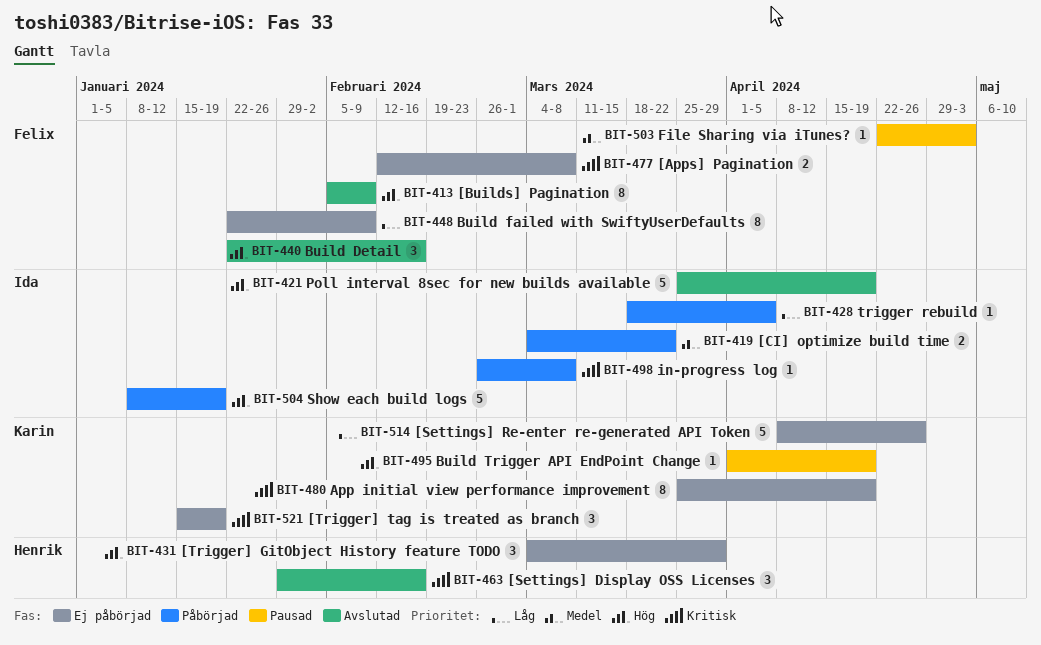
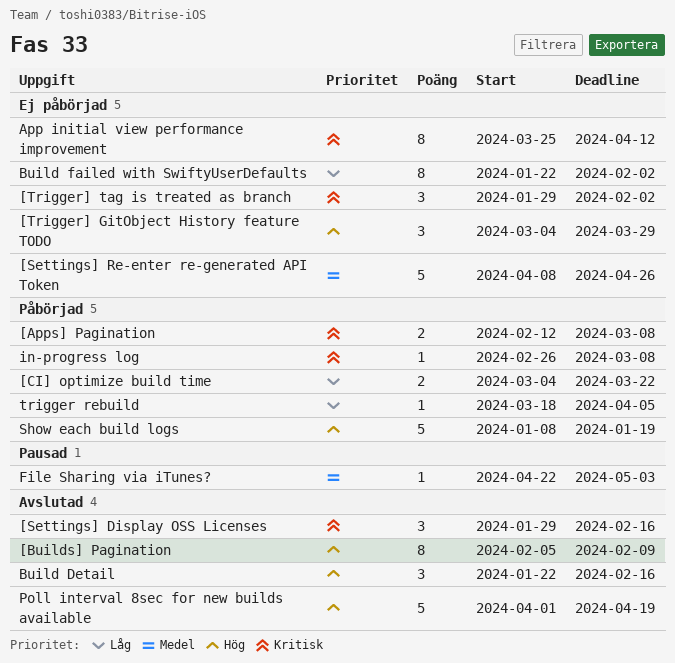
[Apps] Pagination, status: Ej påbörjad -> Påbörjad
[CI] optimize build time, priority: Medel -> Låg
[Settings] Re-enter re-generated API Token, priority: Låg -> Medel
[Trigger] tag is treated as branch, start: Jan 15 -> Jan 29
[Trigger] tag is treated as branch, due: Jan 19 -> Feb 2
App initial view performance improvement, due: Apr 19 -> Apr 12
Build failed with SwiftyUserDefaults, due: Feb 9 -> Feb 2
Build Trigger API EndPoint Change: present -> none
Poll interval 8sec for new builds available, start: Mar 25 -> Apr 1

